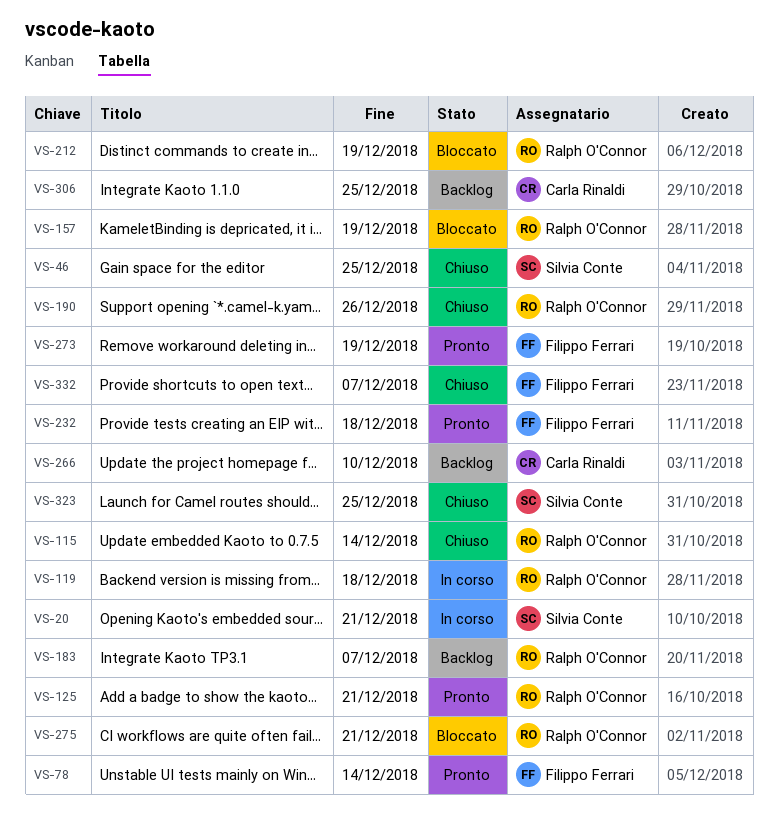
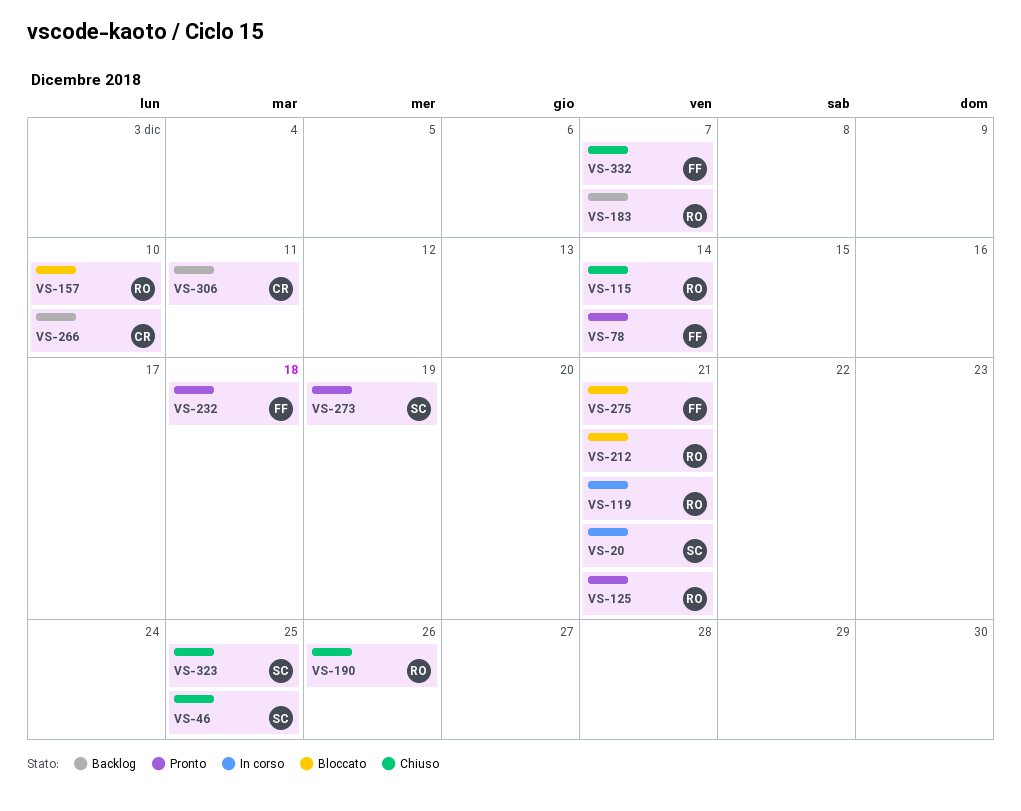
VS-119, due: Dec 18 -> Dec 21
VS-157, due: Dec 19 -> Dec 10
VS-212, due: Dec 19 -> Dec 21
VS-273, owner: Filippo Ferrari -> Silvia Conte
VS-275, owner: Ralph O'Connor -> Filippo Ferrari
VS-306, due: Dec 25 -> Dec 11

